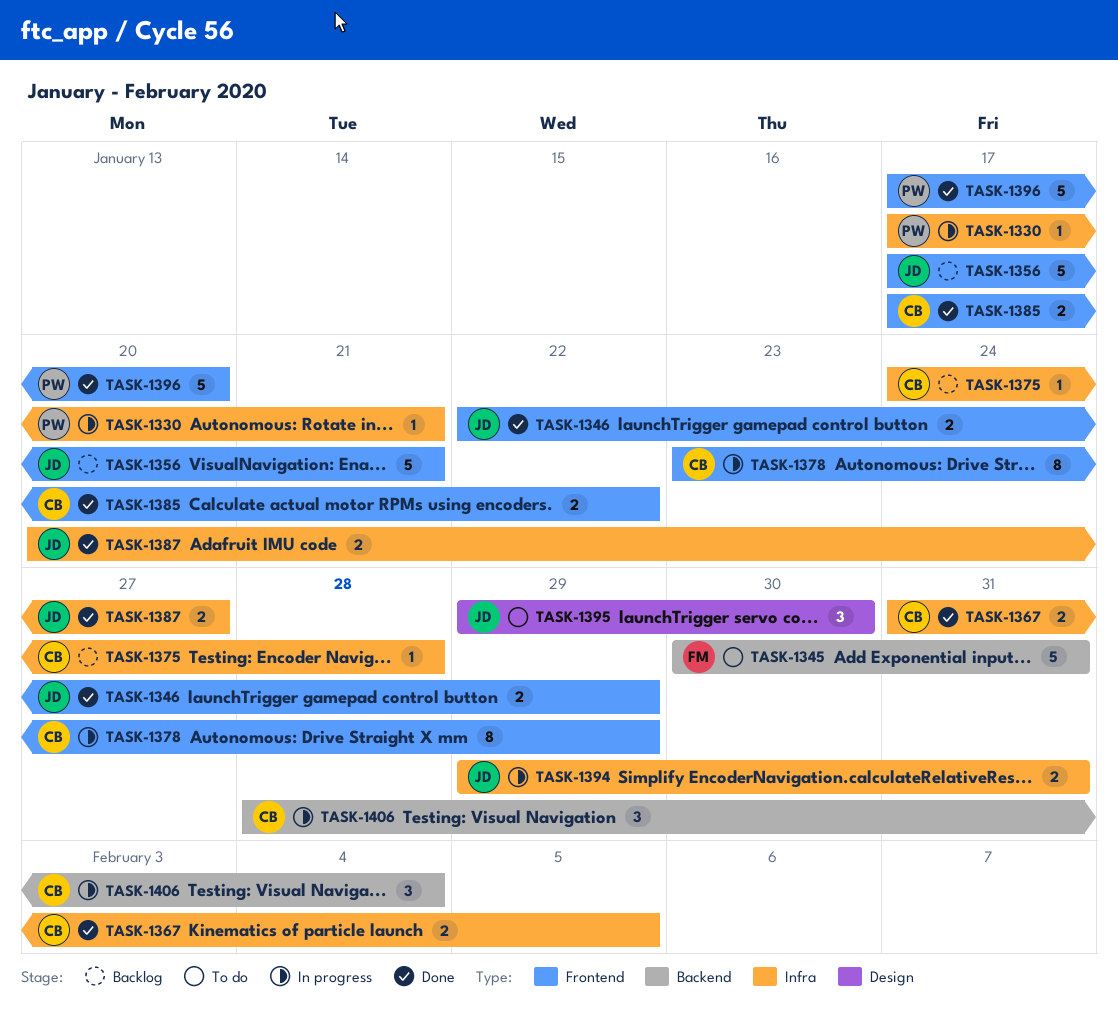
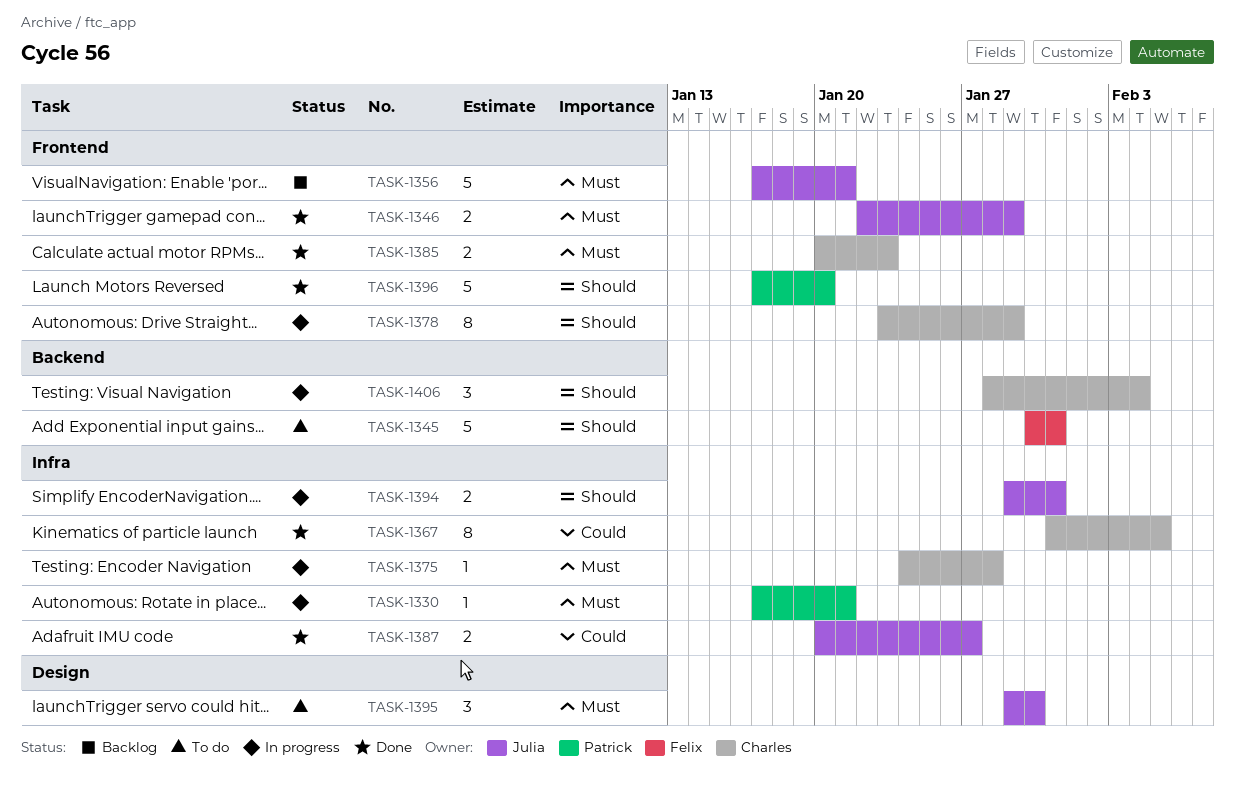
TASK-1367, estimate: 2 -> 8
TASK-1375, status: Backlog -> In progress
TASK-1385, start: Jan 17 -> Jan 20
TASK-1385, due: Jan 22 -> Jan 23

